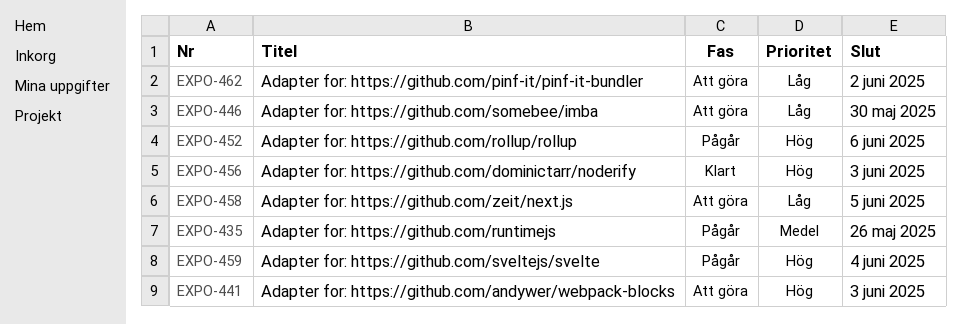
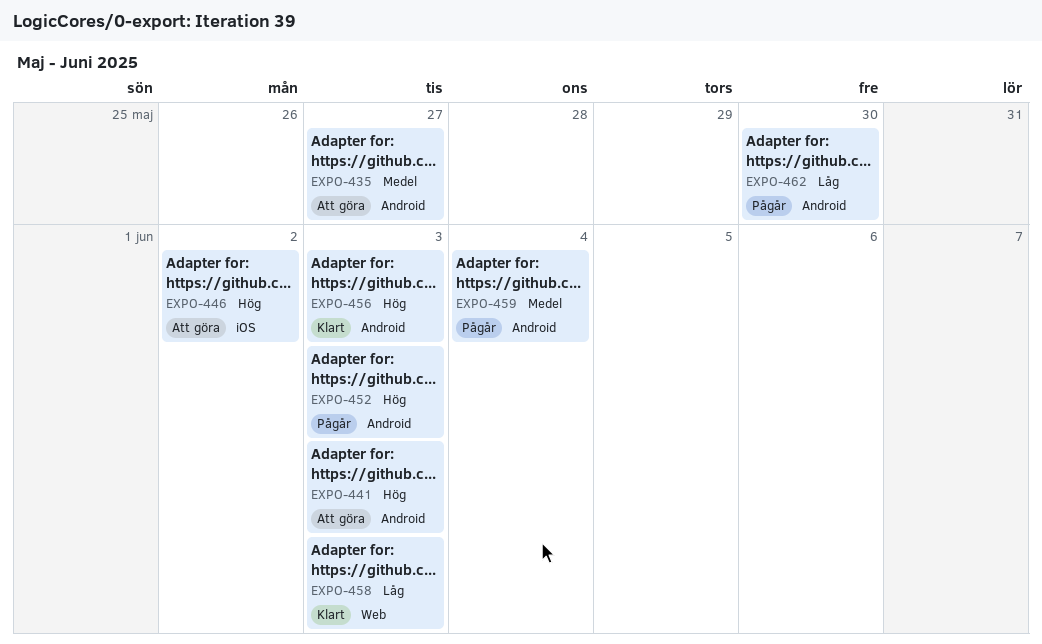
EXPO-435, status: Pågår -> Att göra
EXPO-435, due: May 26 -> May 27
EXPO-446, priority: Låg -> Hög
EXPO-446, due: May 30 -> Jun 2
EXPO-452, due: Jun 6 -> Jun 3
EXPO-458, status: Att göra -> Klart
EXPO-458, due: Jun 5 -> Jun 3
EXPO-459, priority: Hög -> Medel
EXPO-462, status: Att göra -> Pågår
EXPO-462, due: Jun 2 -> May 30

